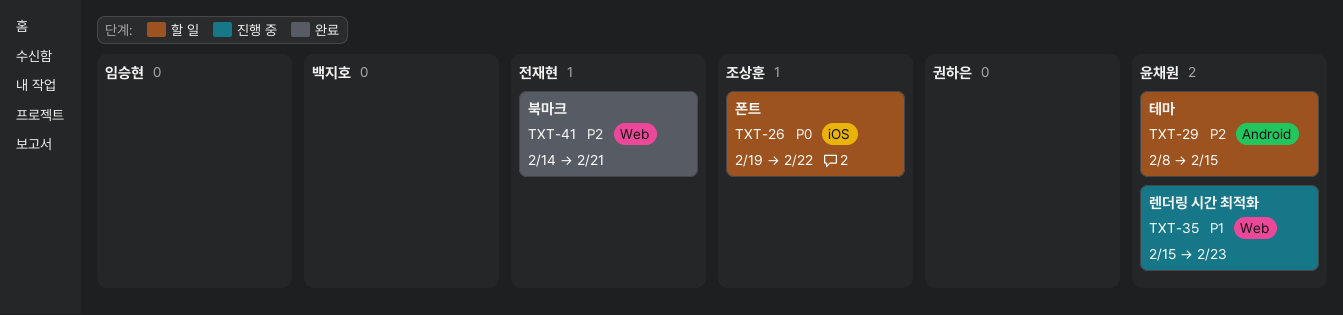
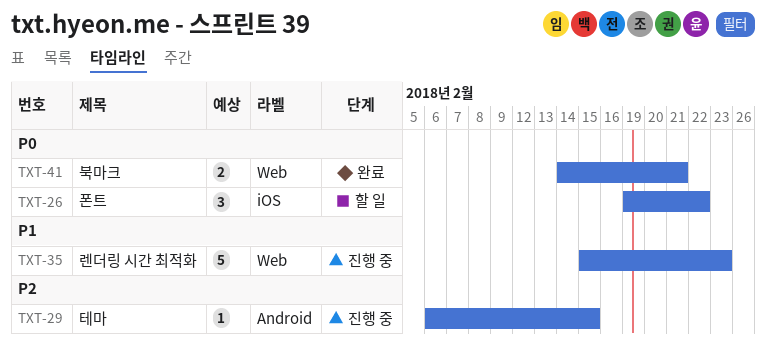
TXT-29, status: 할 일 -> 진행 중
TXT-29, start: Feb 8 -> Feb 6
TXT-41, priority: P2 -> P0

